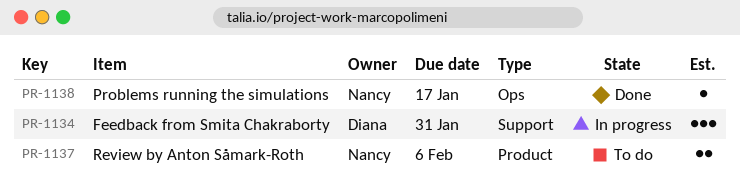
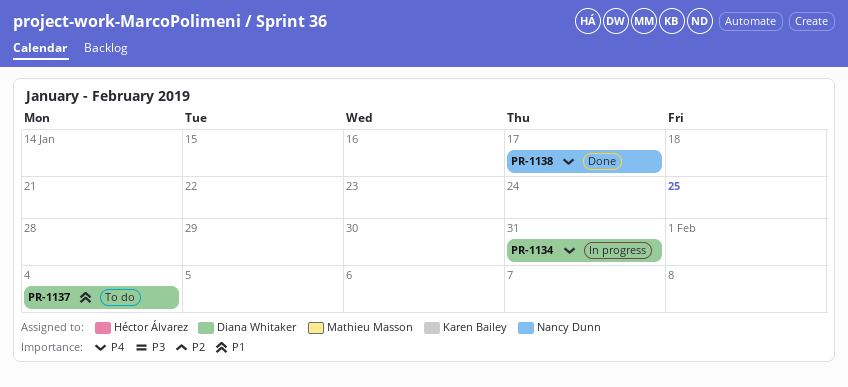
PR-1137, owner: Nancy Dunn -> Diana Whitaker
PR-1137, due: Feb 6 -> Feb 4

